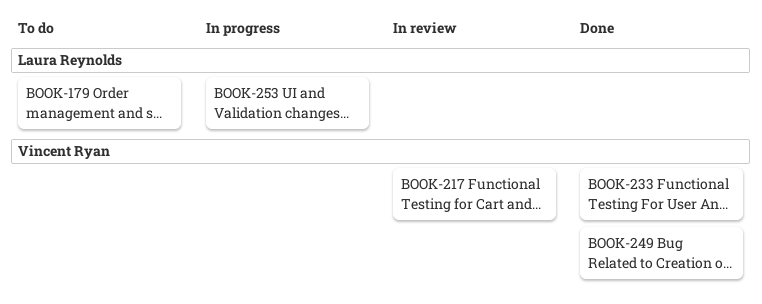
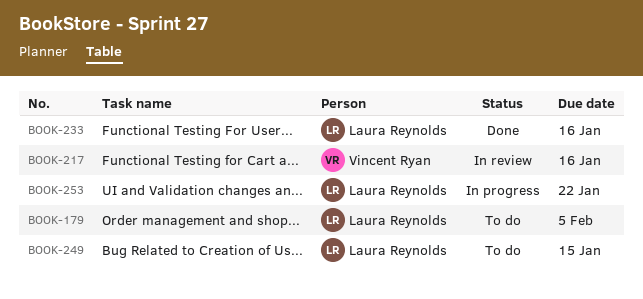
BOOK-233, owner: Vincent Ryan -> Laura Reynolds
BOOK-249, status: Done -> To do
BOOK-249, owner: Vincent Ryan -> Laura Reynolds

